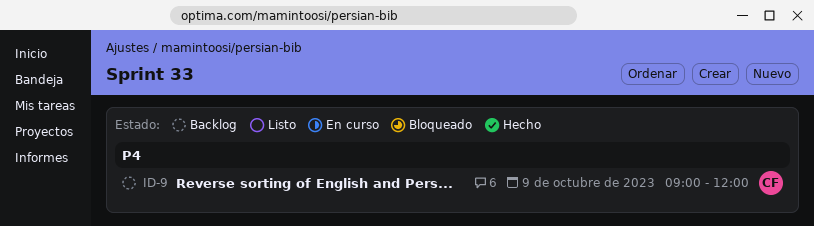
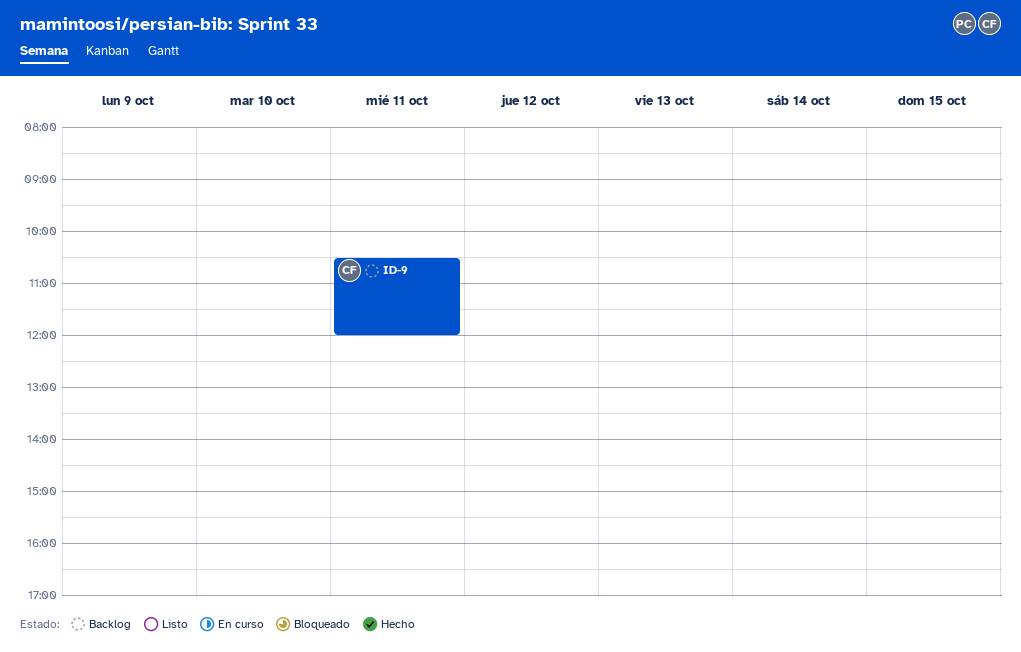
ID-9, day: Oct 9 -> Oct 11
ID-9, begins: 09:00 -> 10:30

